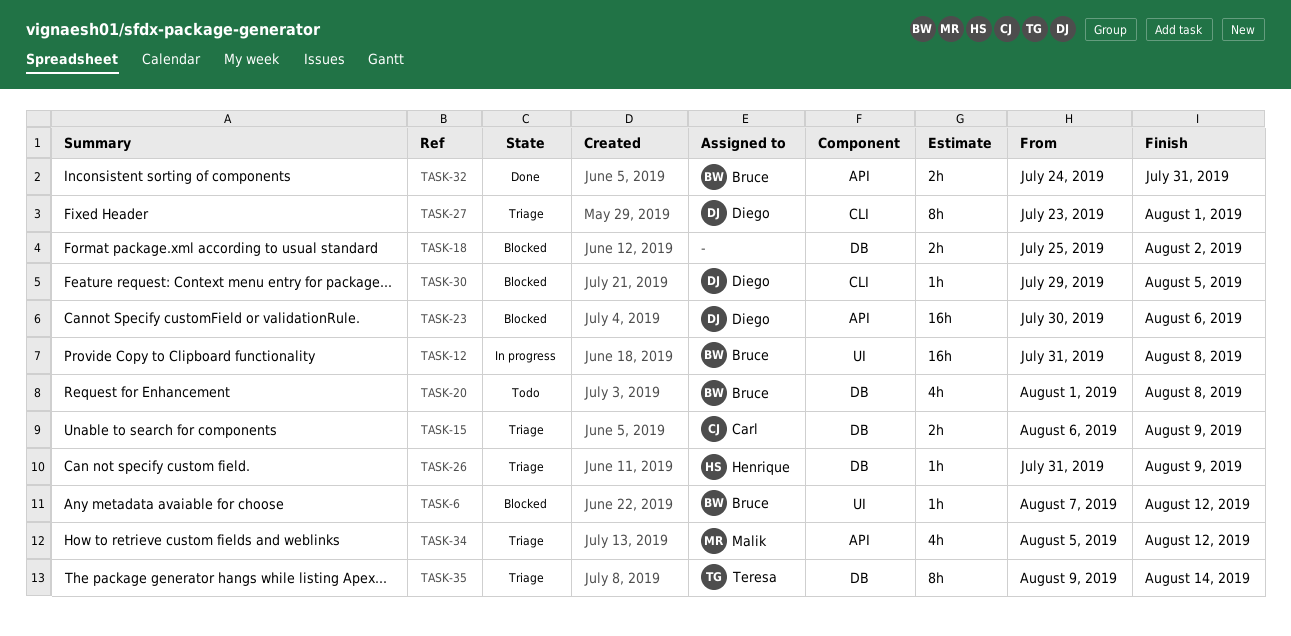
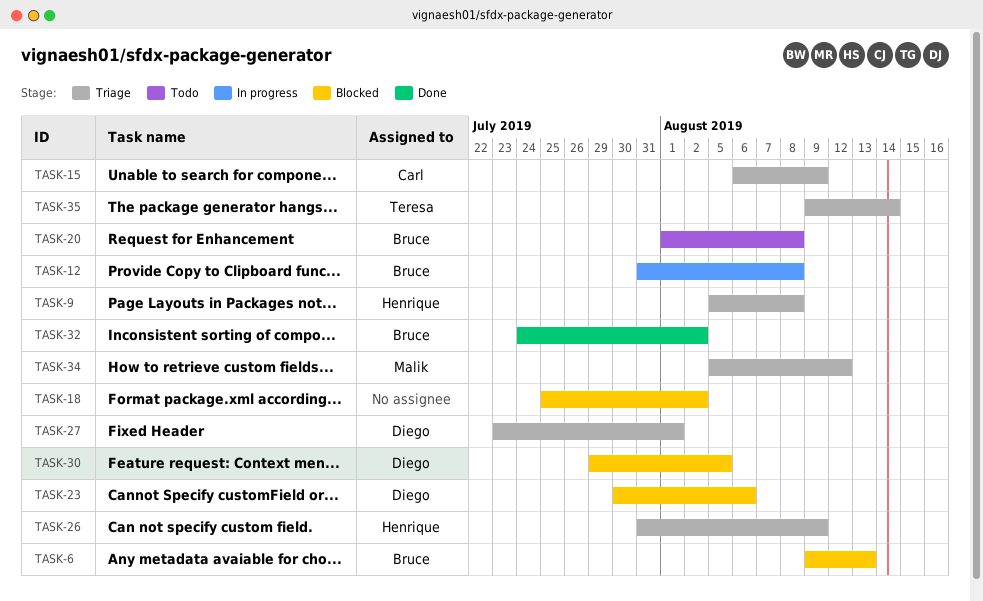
TASK-6, start: Aug 7 -> Aug 9
TASK-6, due: Aug 12 -> Aug 13
TASK-9: none -> present
TASK-32, due: Jul 31 -> Aug 2

